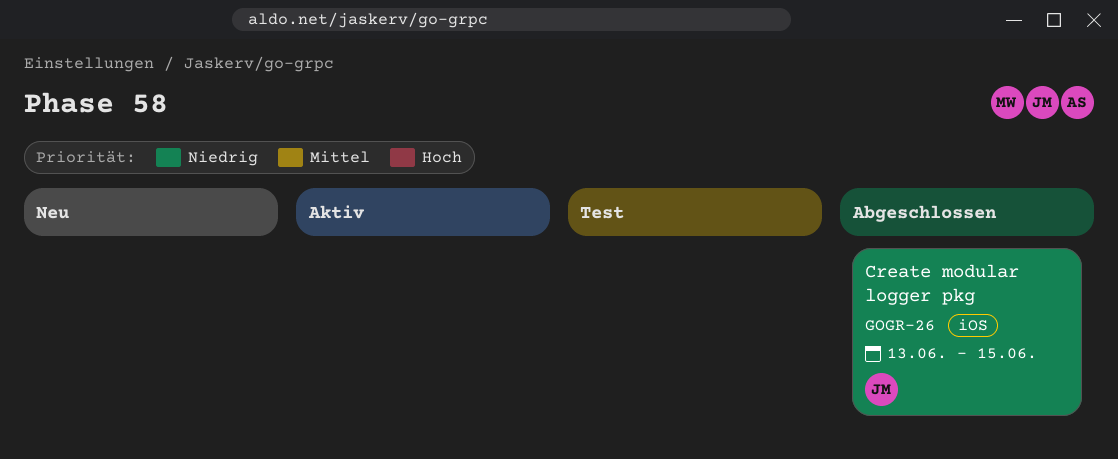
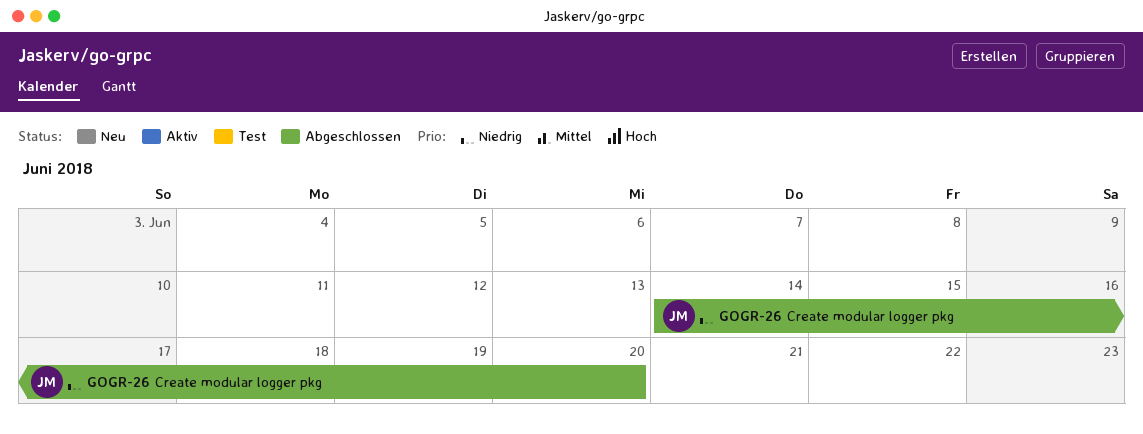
GOGR-26, start: Jun 13 -> Jun 14
GOGR-26, due: Jun 15 -> Jun 20

